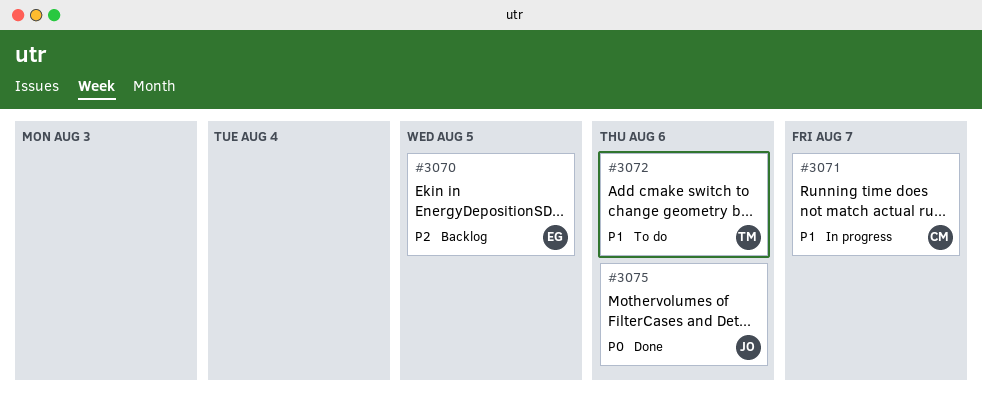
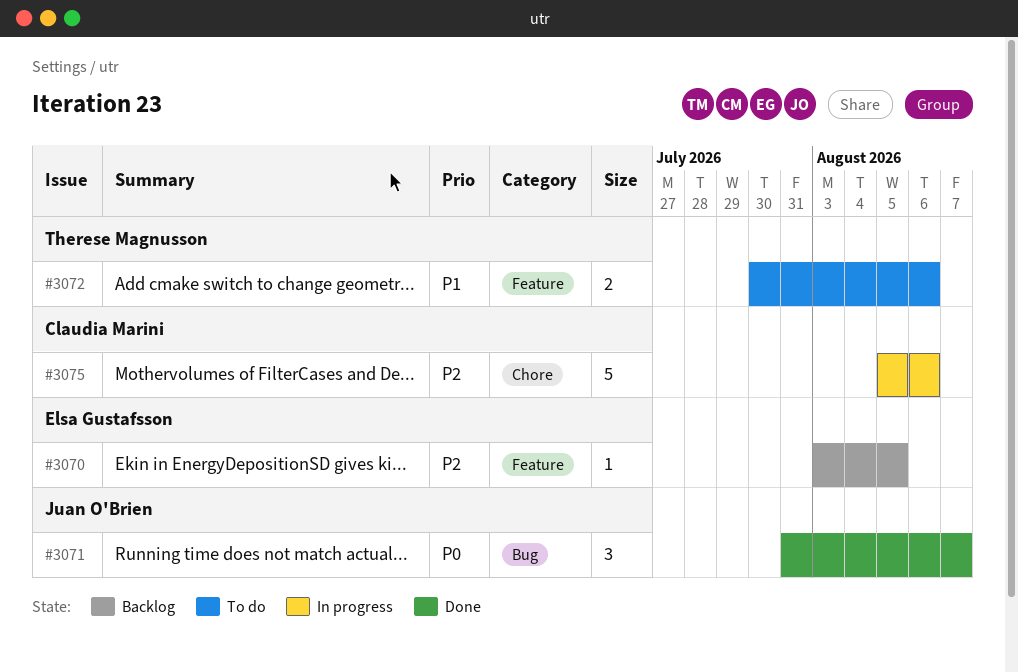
#3071, status: In progress -> Done
#3071, owner: Claudia Marini -> Juan O'Brien
#3071, priority: P1 -> P0
#3075, status: Done -> In progress
#3075, owner: Juan O'Brien -> Claudia Marini
#3075, priority: P0 -> P2

